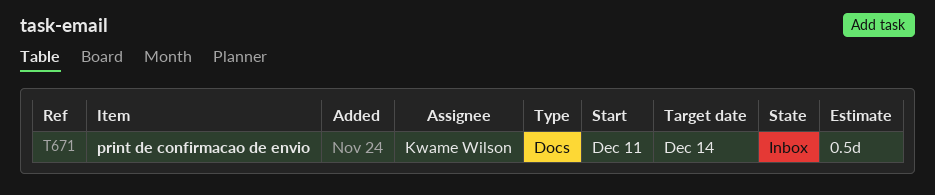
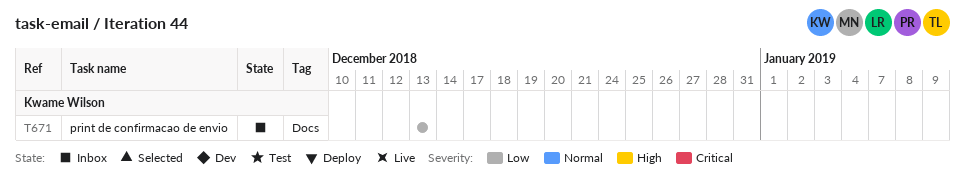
T671, start: Dec 11 -> Dec 13
T671, due: Dec 14 -> Dec 13

